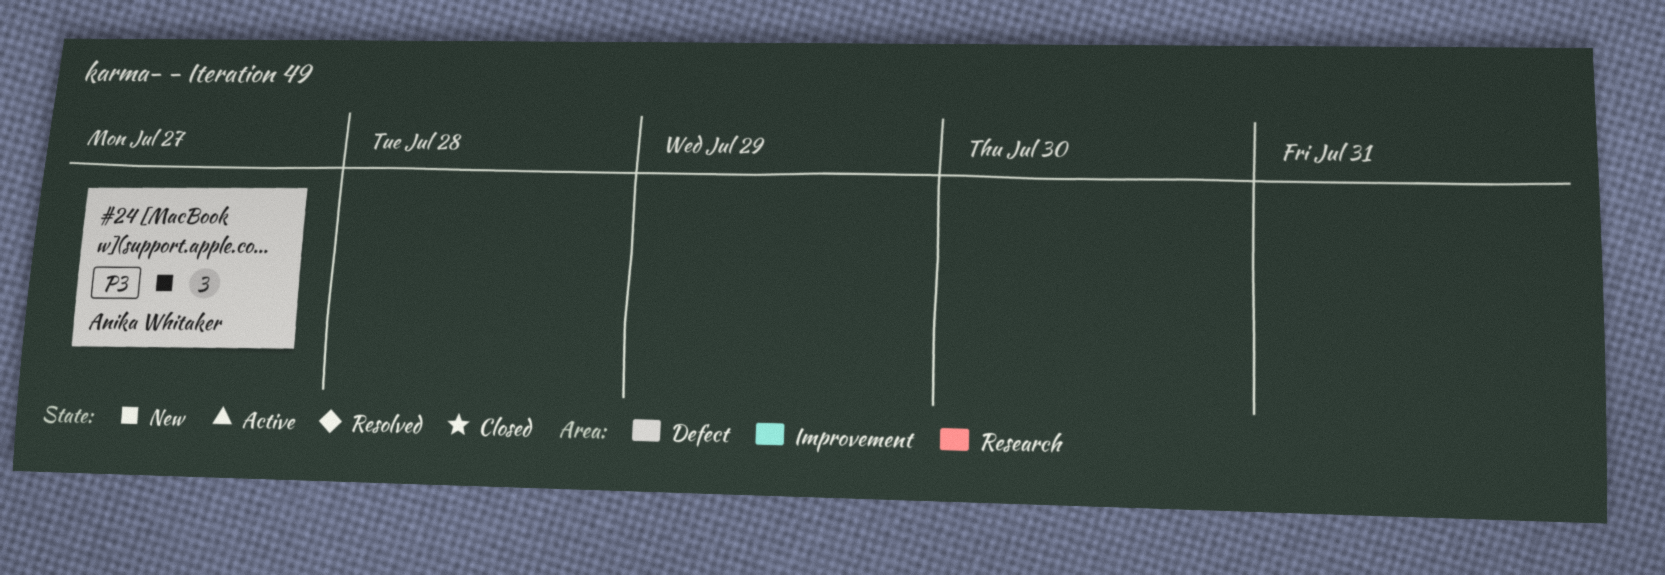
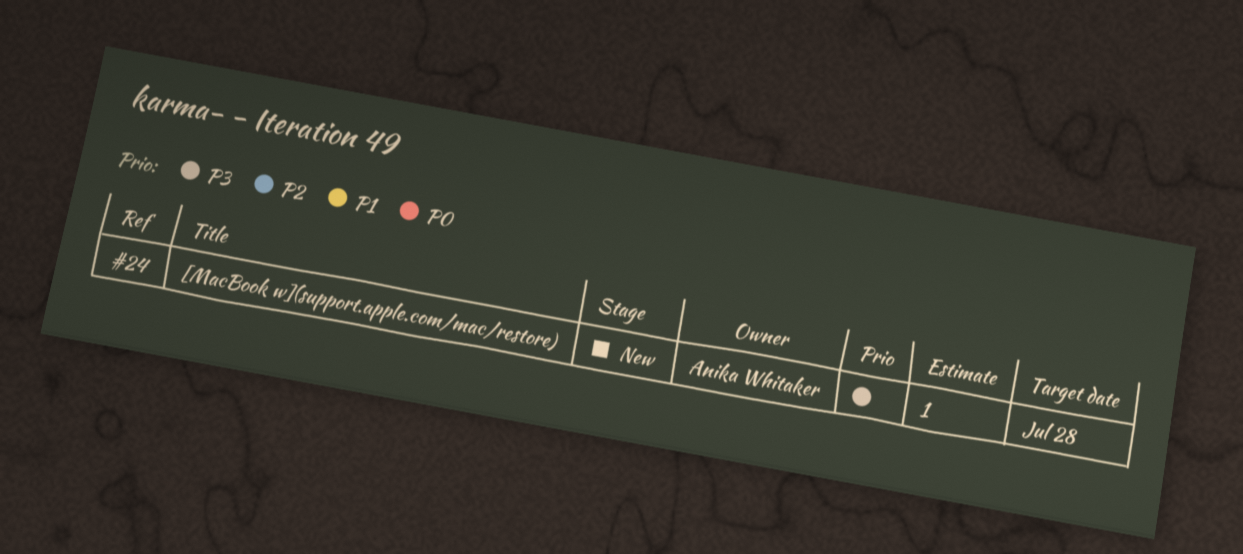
#24, estimate: 3 -> 1
#24, due: Jul 27 -> Jul 28

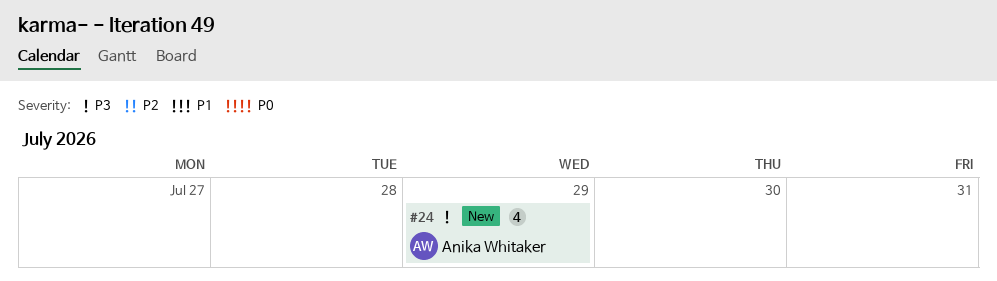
#24, estimate: 1 -> 4
#24, due: Jul 28 -> Jul 29

